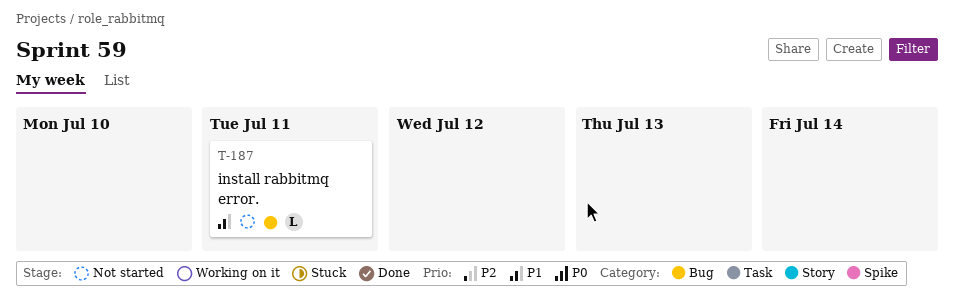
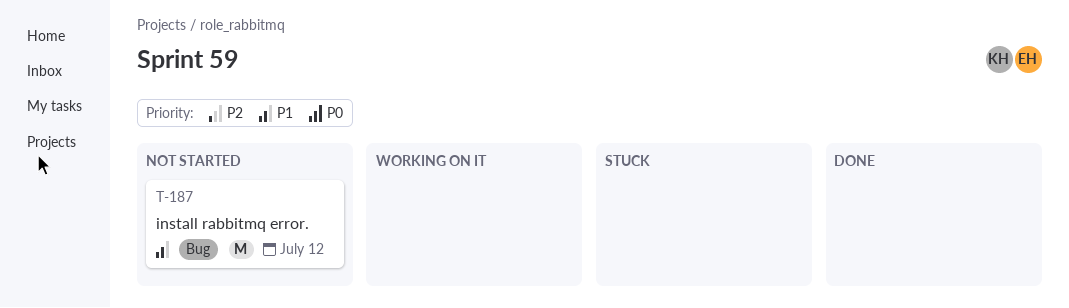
T-187, estimate: L -> M
T-187, due: Jul 11 -> Jul 12

